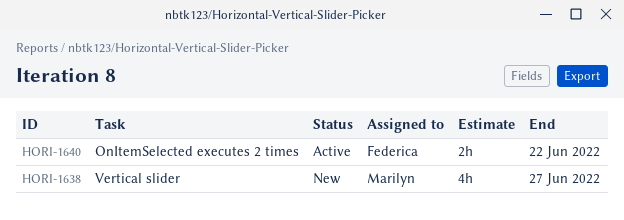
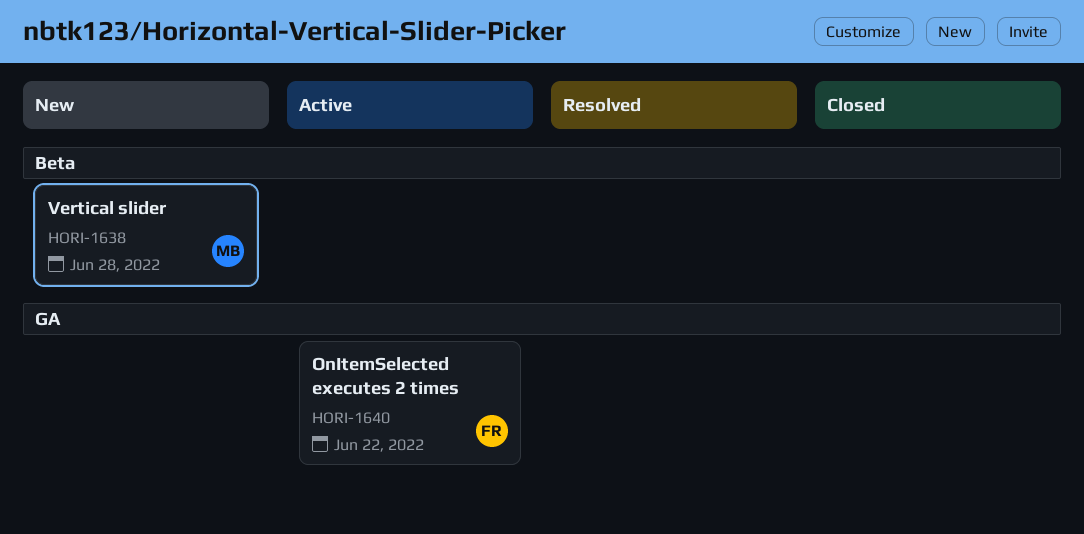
HORI-1638, due: Jun 27 -> Jun 28

